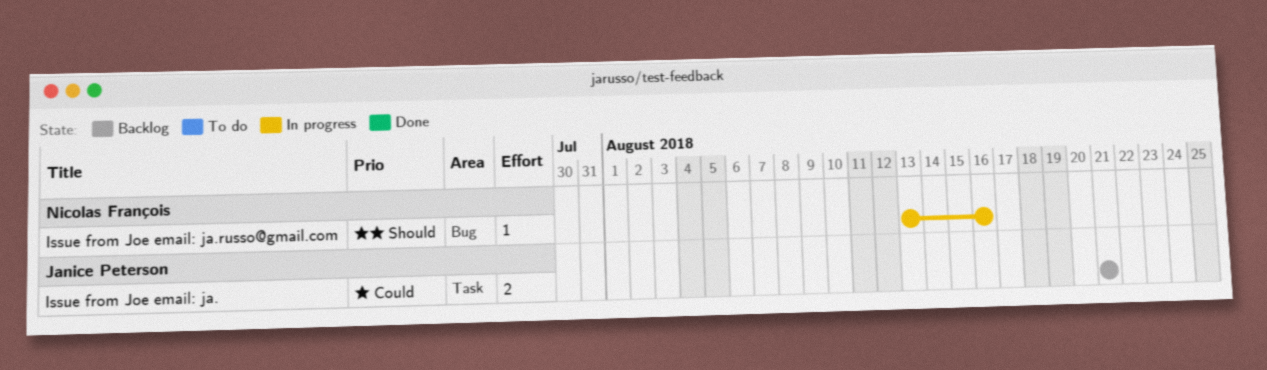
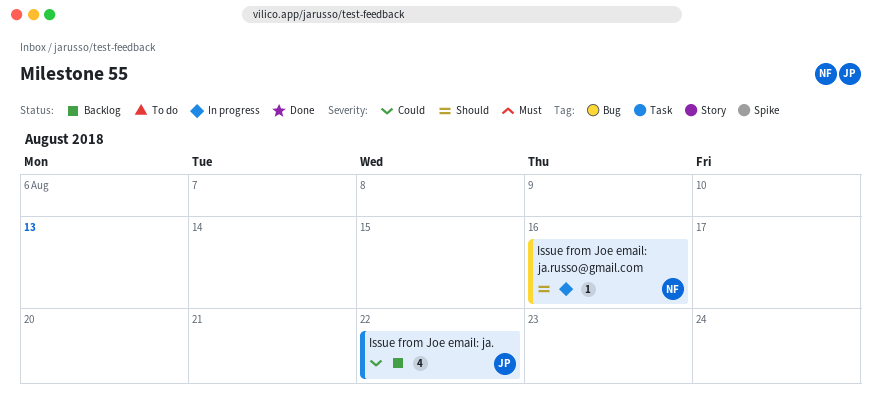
Issue from Joe email: ja., estimate: 2 -> 4
Issue from Joe email: ja., due: Aug 21 -> Aug 22

